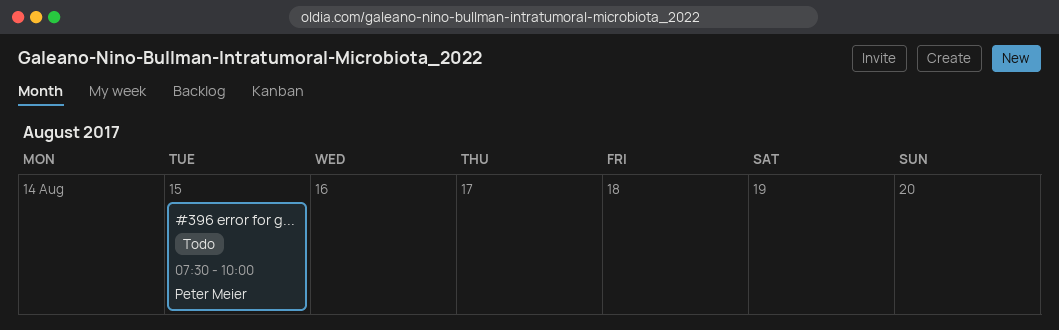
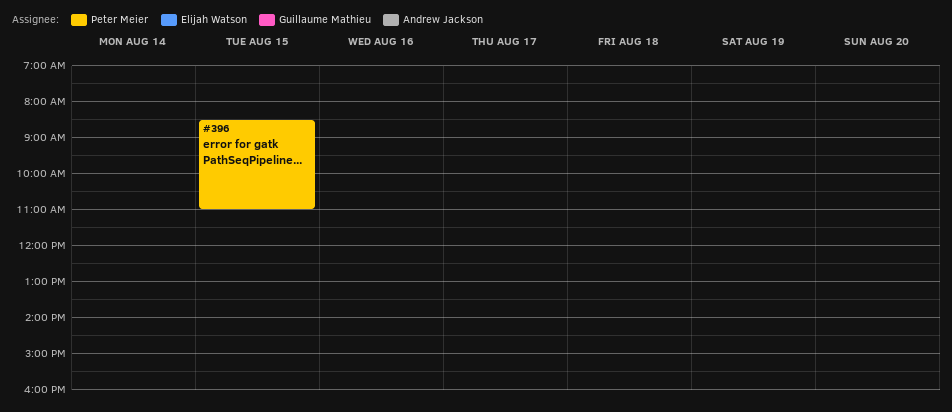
#396, begins: 07:30 -> 08:30
#396, ends: 10:00 -> 11:00

